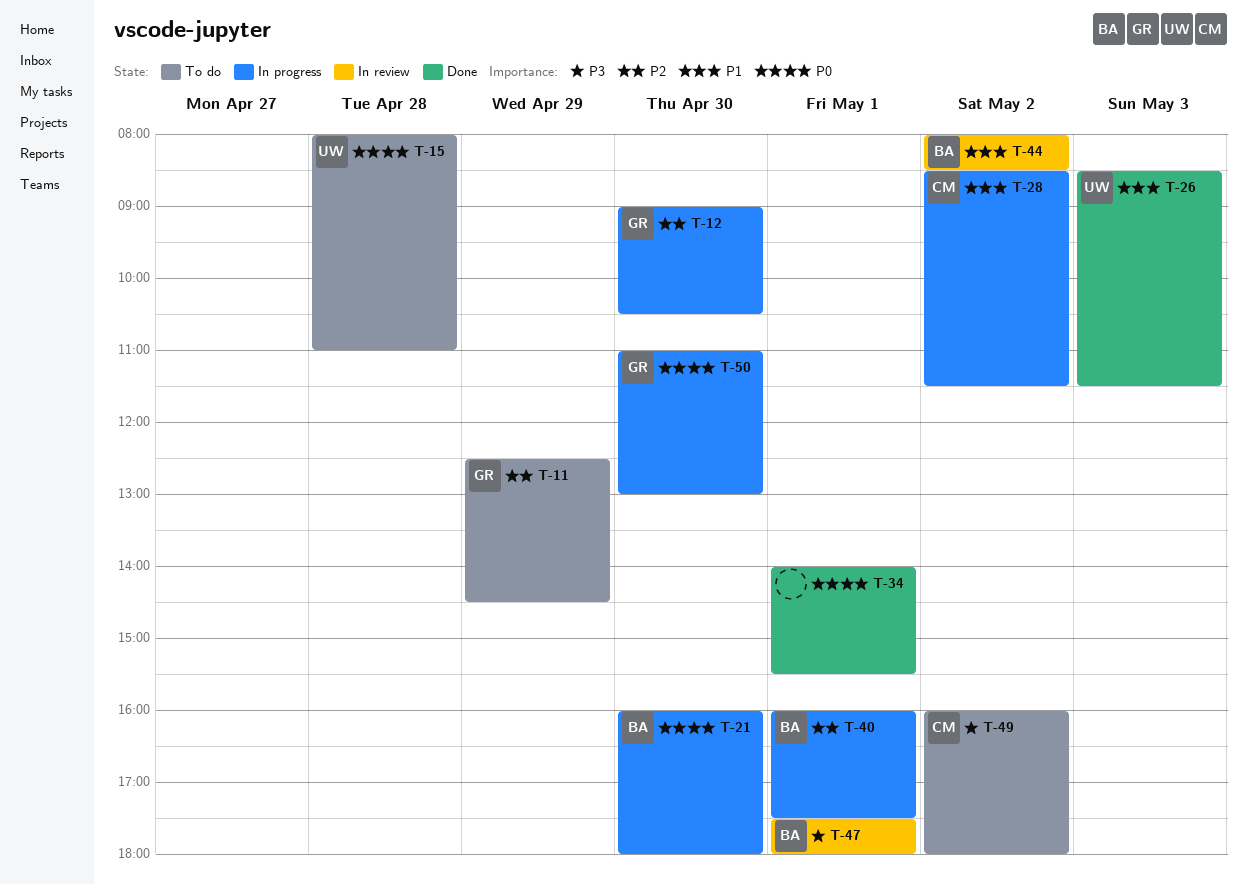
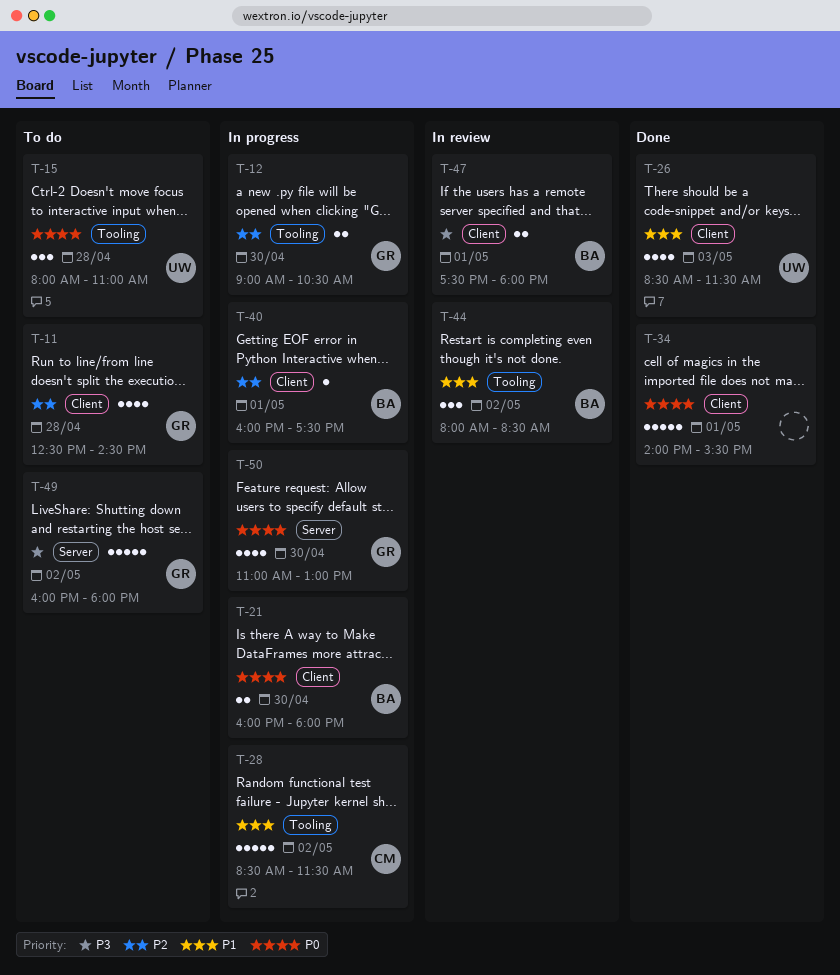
T-11, day: Apr 29 -> Apr 28
T-49, owner: CM -> GR

